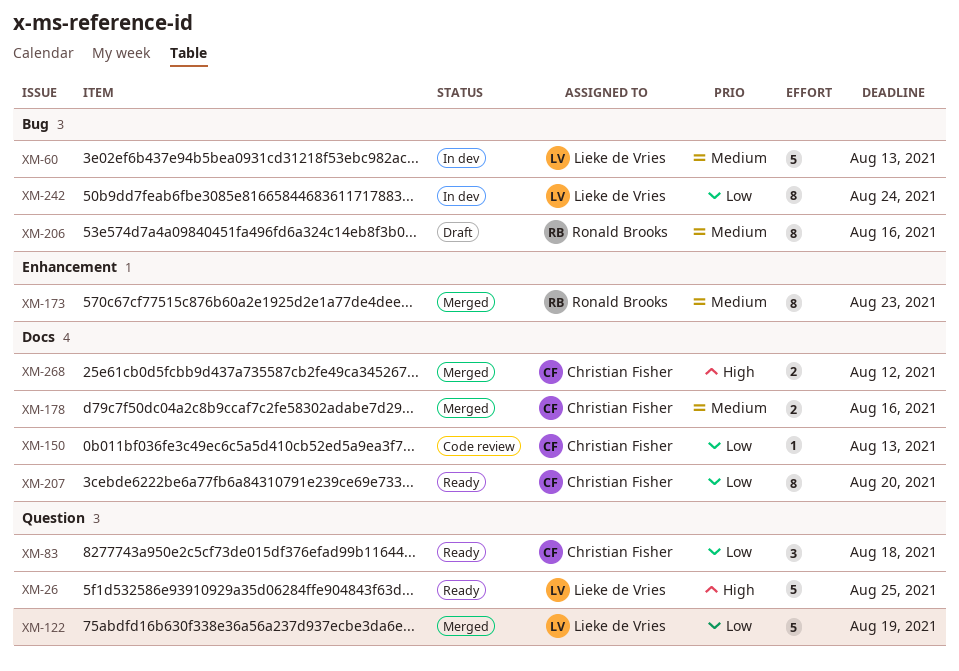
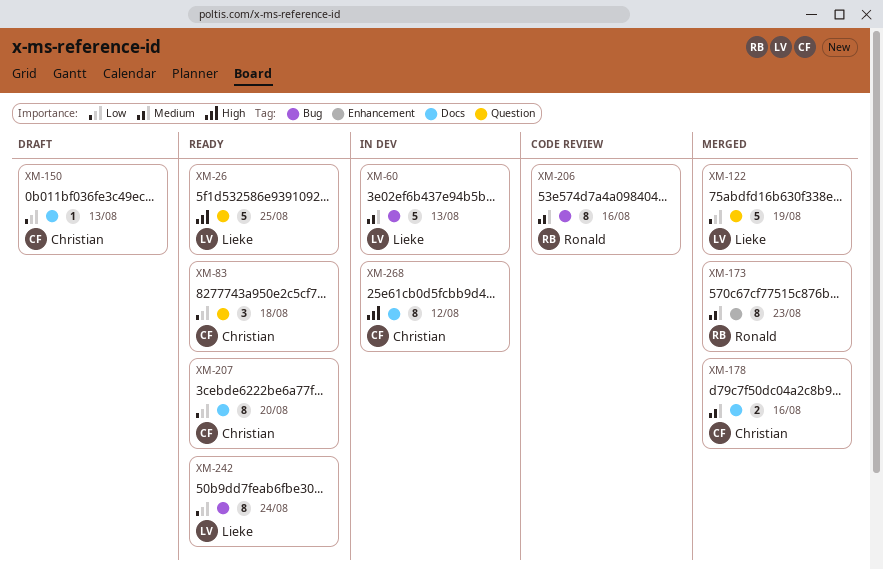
XM-150, status: Code review -> Draft
XM-206, status: Draft -> Code review
XM-242, status: In dev -> Ready
XM-268, status: Merged -> In dev
XM-268, estimate: 2 -> 8

